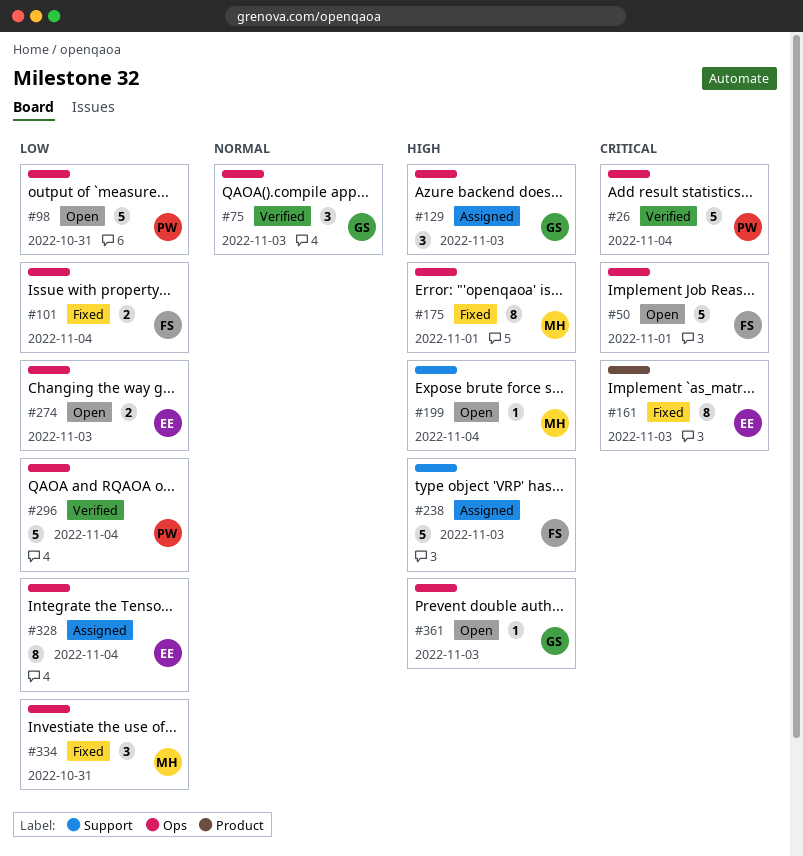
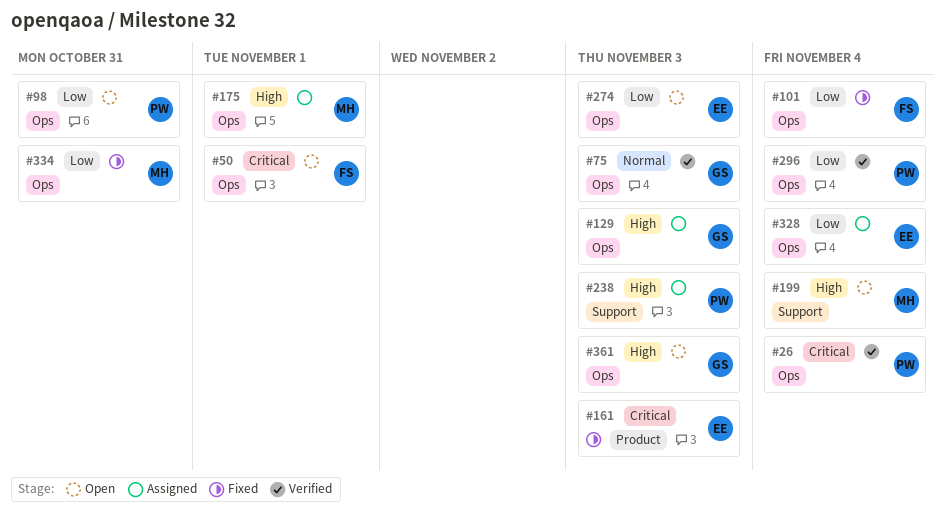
#175, status: Fixed -> Assigned
#238, owner: FS -> PW

